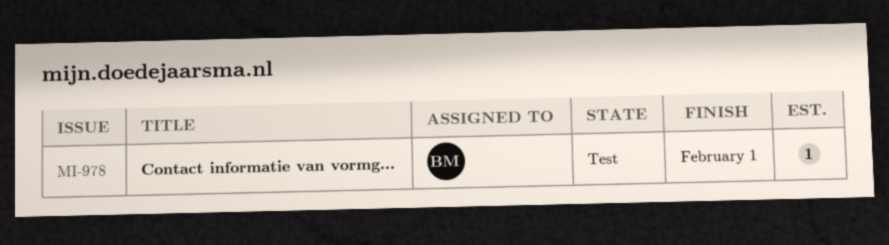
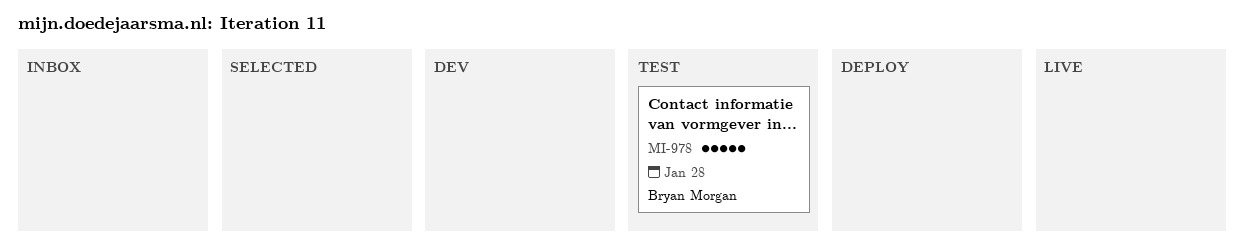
MI-978, estimate: 1 -> 5
MI-978, due: Feb 1 -> Jan 28

